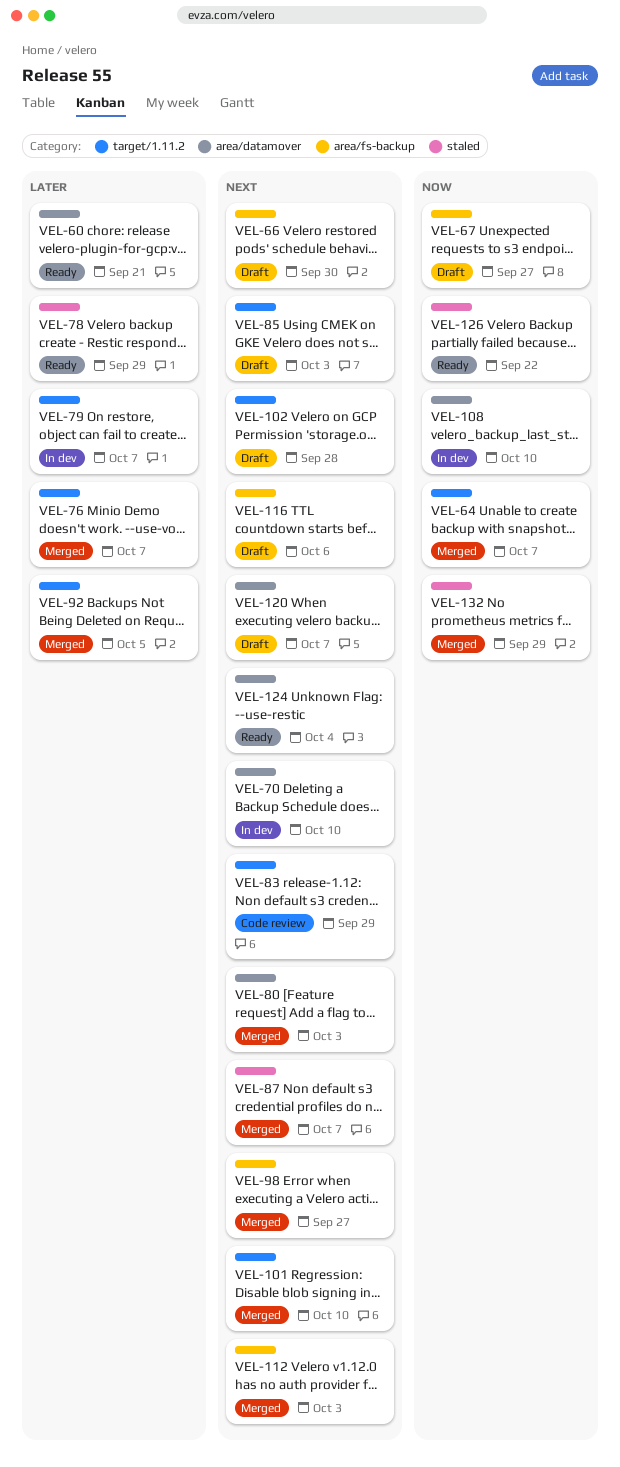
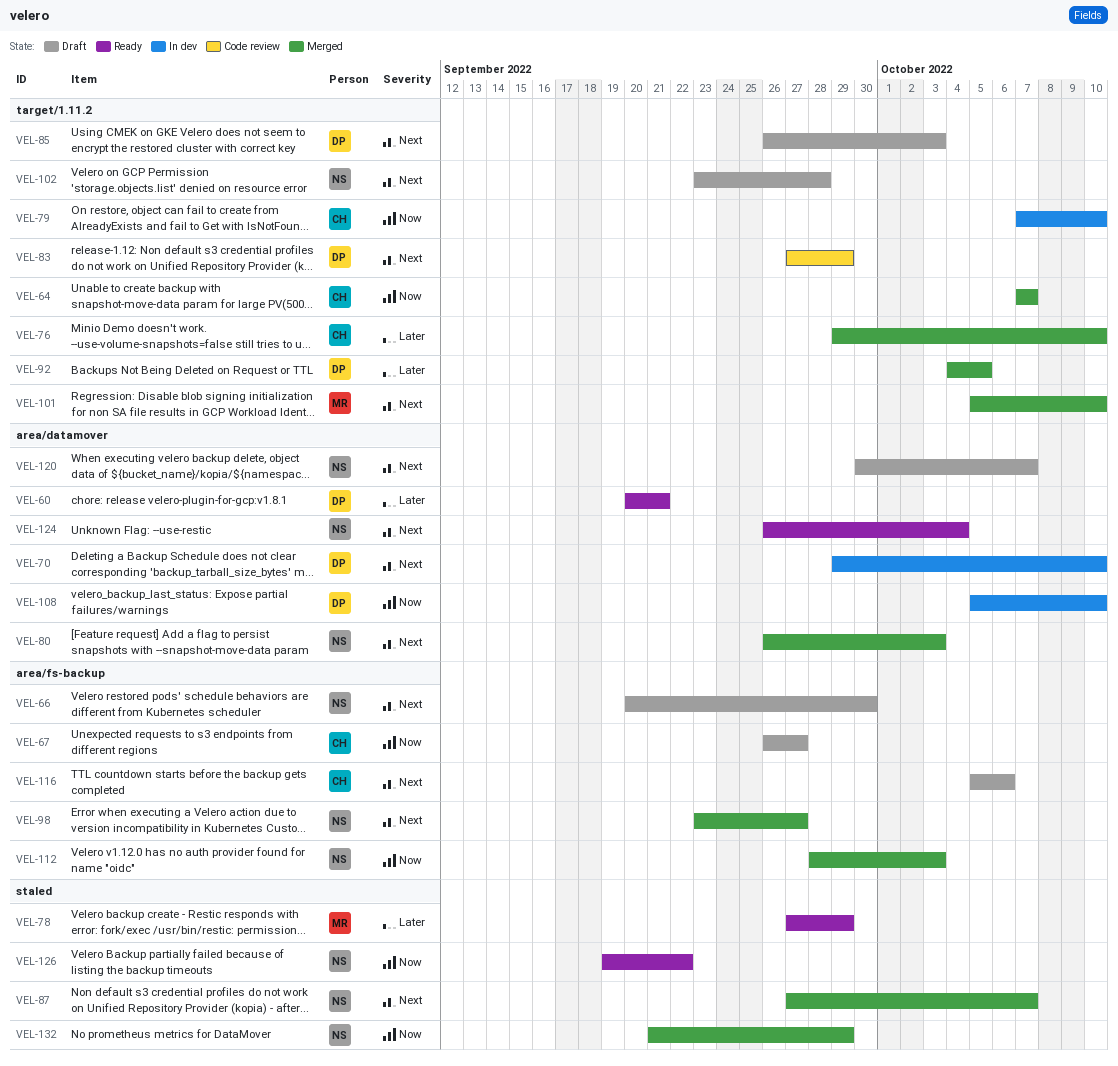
VEL-76, due: Oct 7 -> Oct 10
VEL-79, priority: Later -> Now
VEL-79, due: Oct 7 -> Oct 10
VEL-112, priority: Next -> Now

